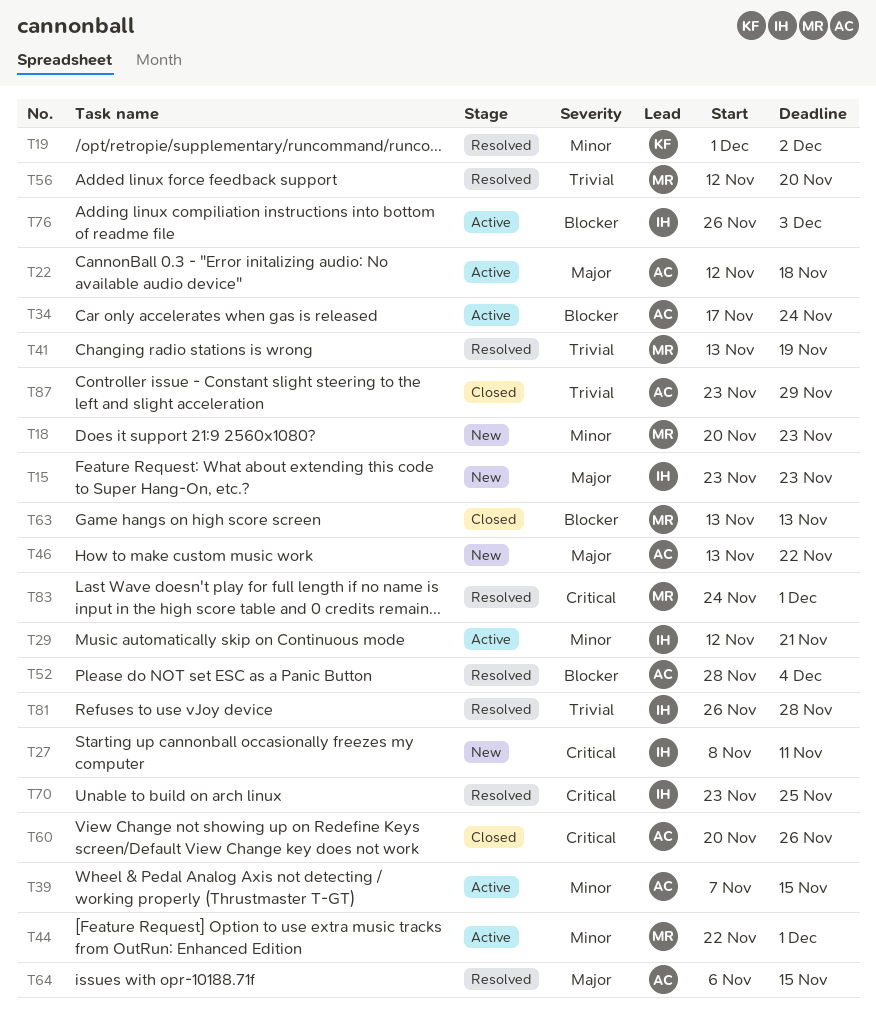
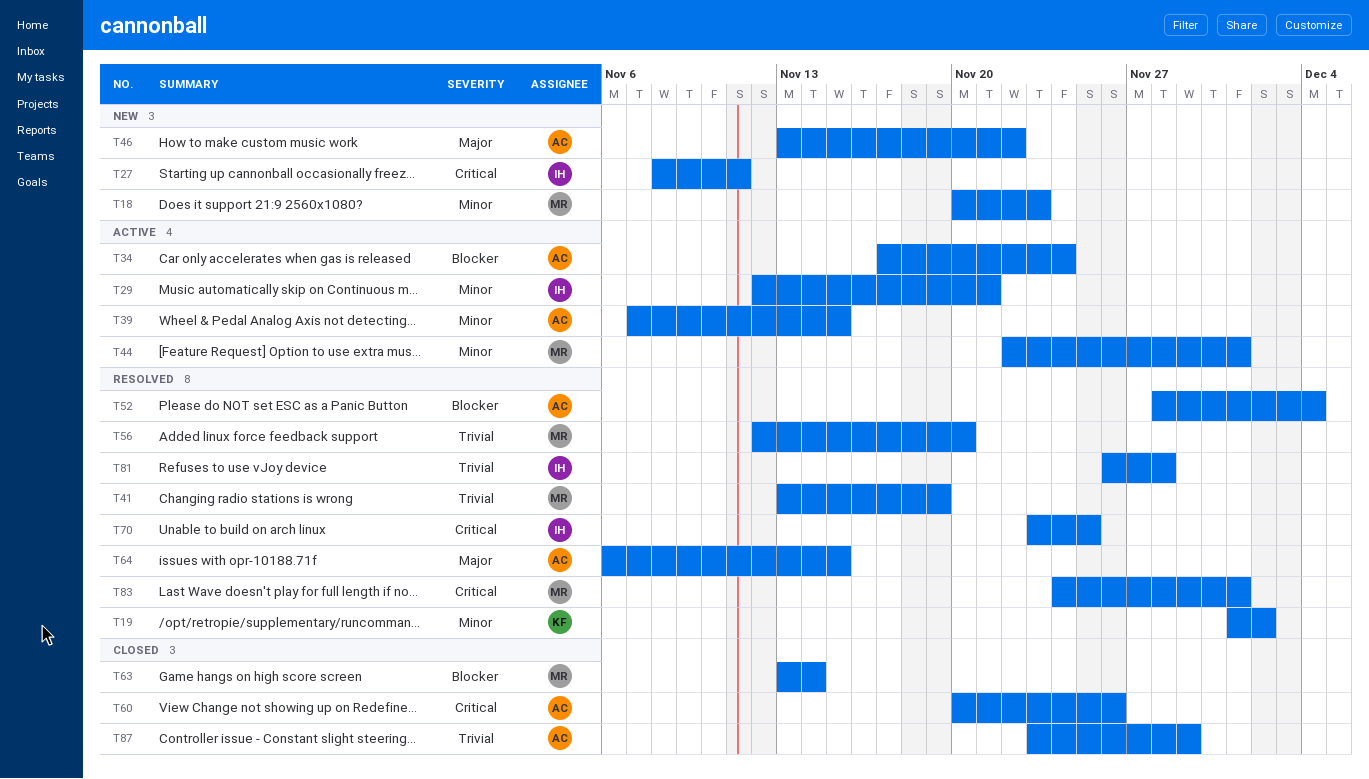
T15: present -> none
T22: present -> none
T63, due: Nov 13 -> Nov 14
T76: present -> none

